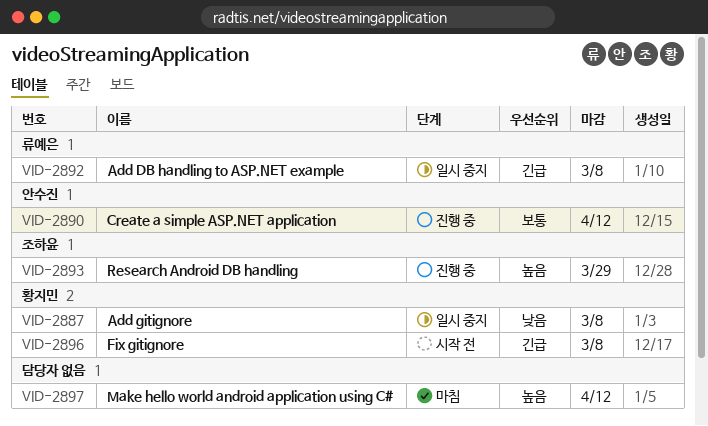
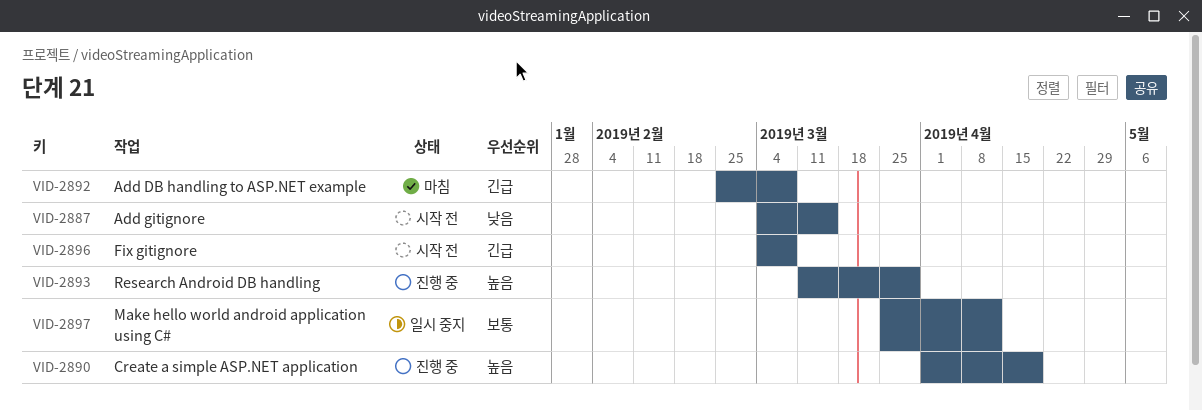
VID-2887, status: 일시 중지 -> 시작 전
VID-2887, due: Mar 8 -> Mar 15
VID-2890, priority: 보통 -> 높음
VID-2890, due: Apr 12 -> Apr 19
VID-2892, status: 일시 중지 -> 마침
VID-2897, status: 마침 -> 일시 중지
VID-2897, priority: 높음 -> 보통

